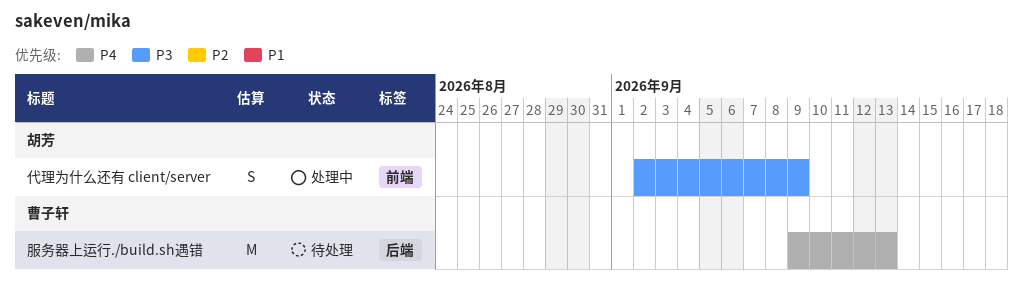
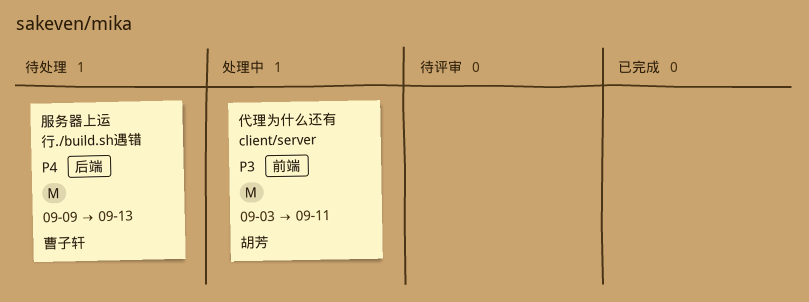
代理为什么还有 client/server, estimate: S -> M
代理为什么还有 client/server, start: Sep 2 -> Sep 3
代理为什么还有 client/server, due: Sep 9 -> Sep 11

